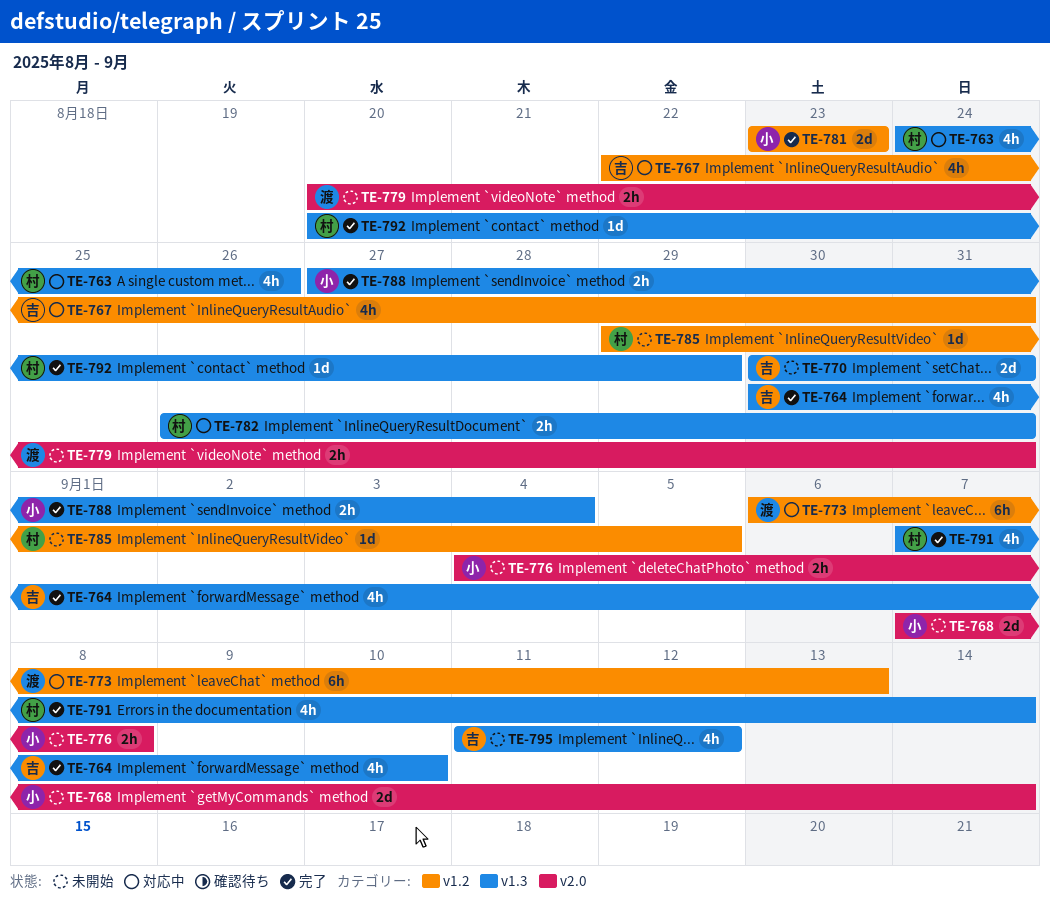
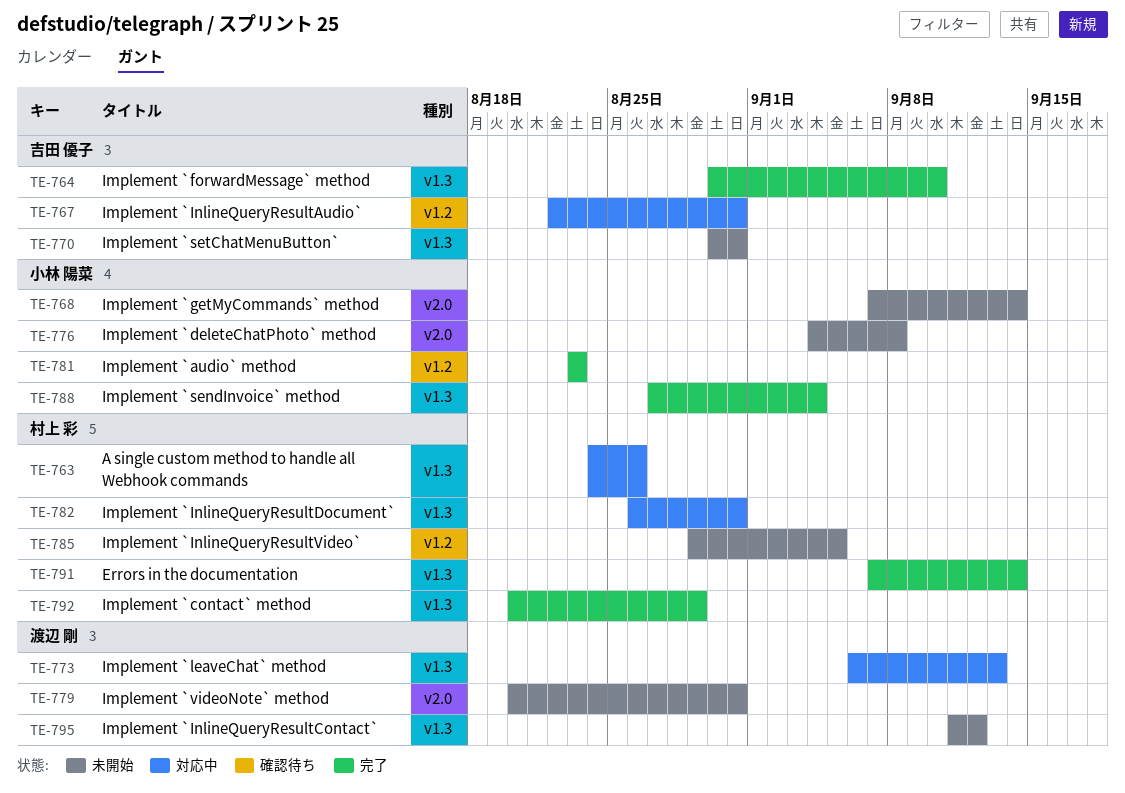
TE-773, label: v1.2 -> v1.3
TE-795, owner: 吉田 優子 -> 渡辺 剛

